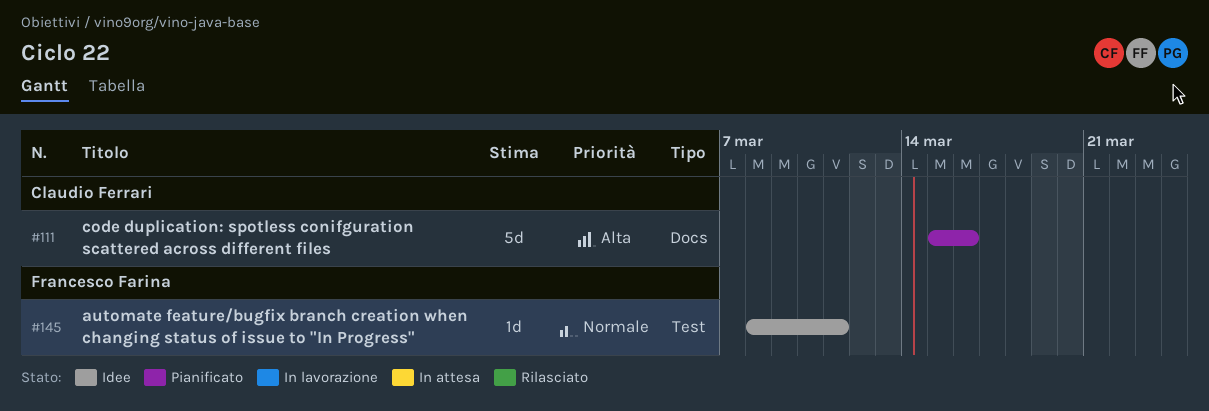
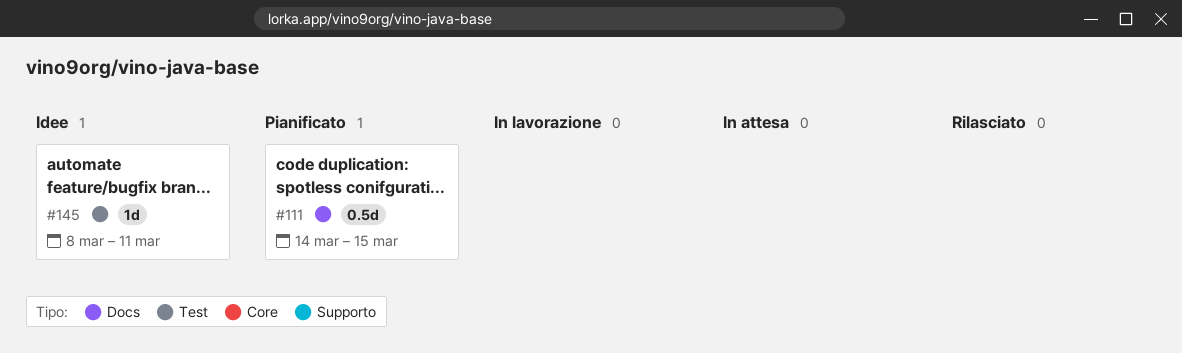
#111, estimate: 5d -> 0.5d
#111, start: Mar 15 -> Mar 14
#111, due: Mar 16 -> Mar 15

